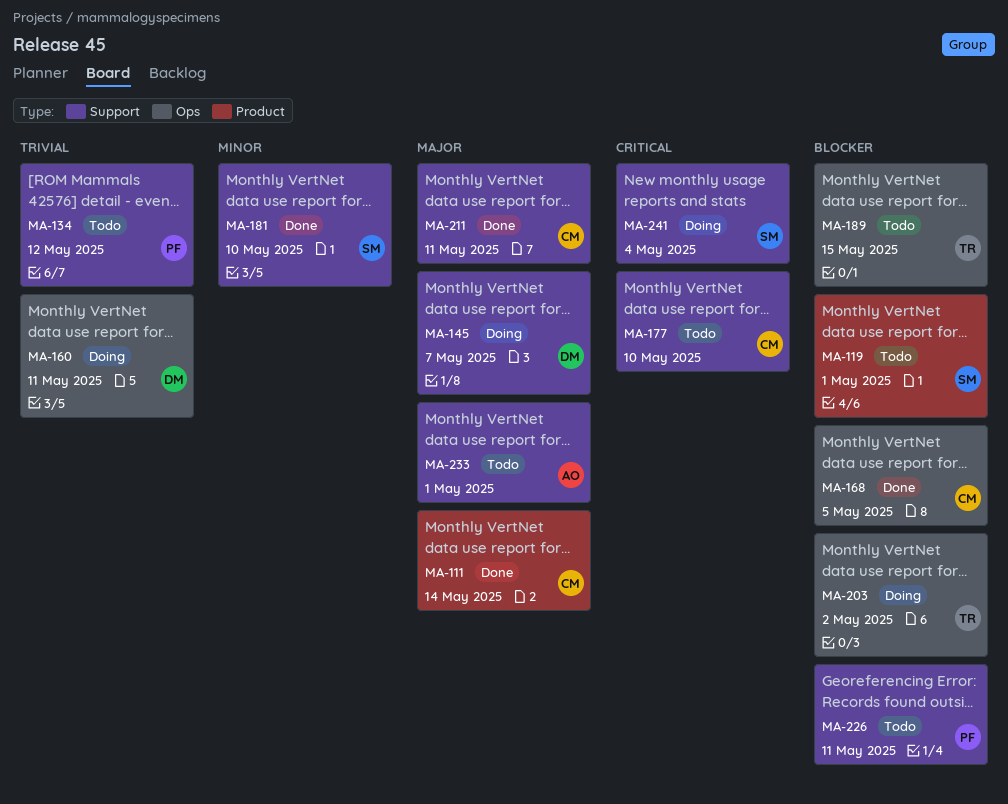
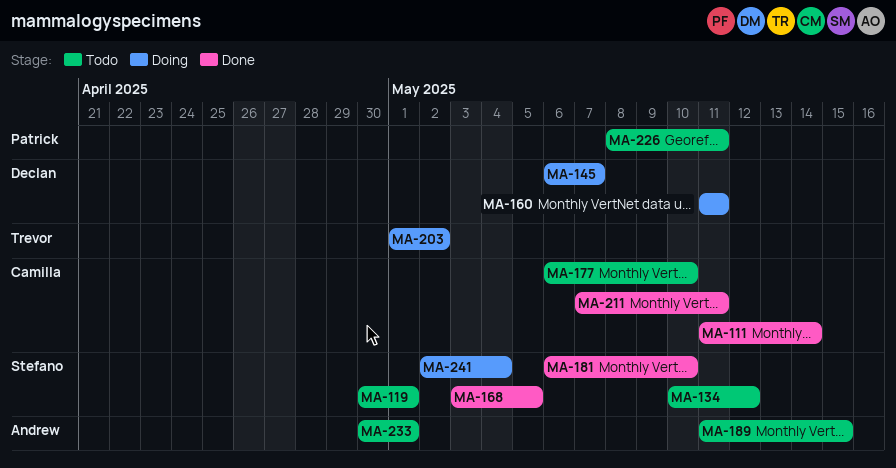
MA-134, owner: Patrick -> Stefano
MA-168, owner: Camilla -> Stefano
MA-189, owner: Trevor -> Andrew

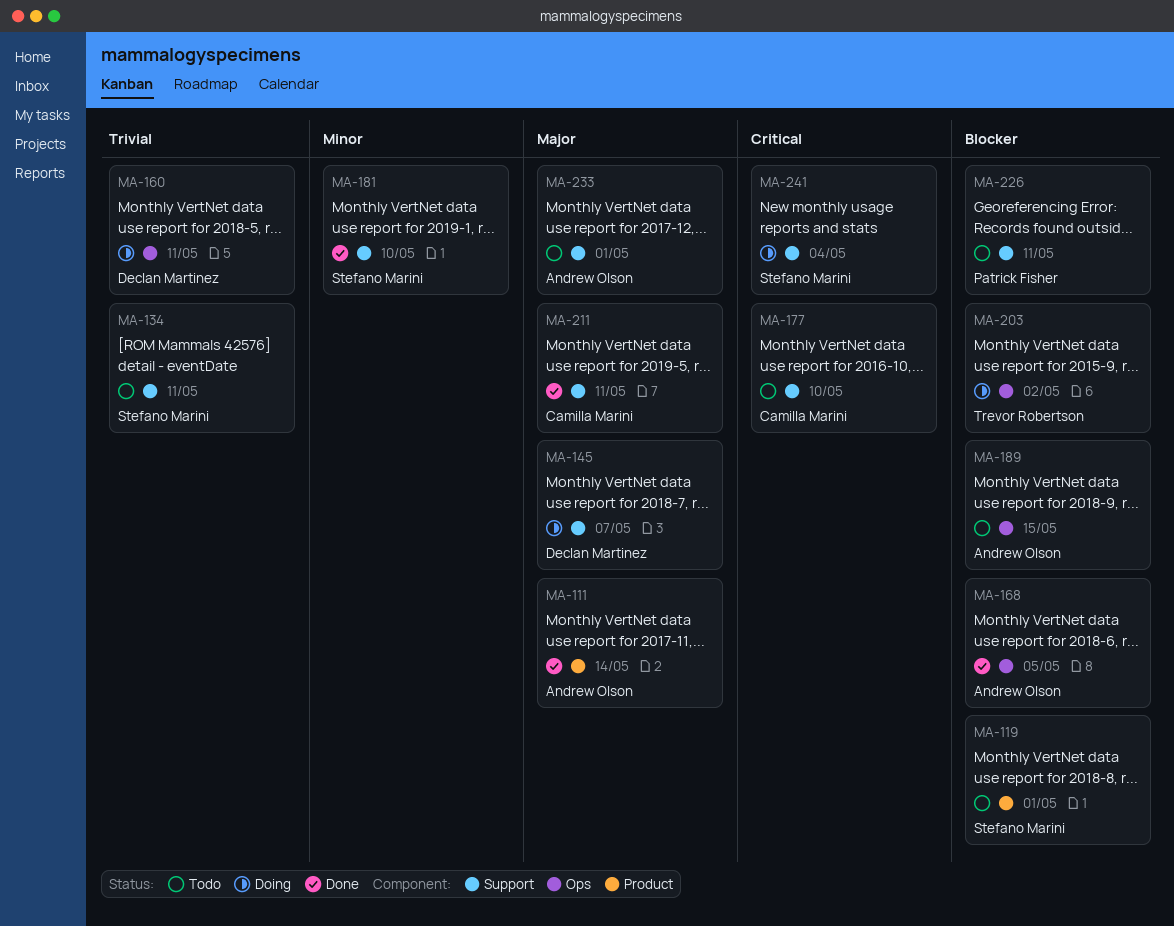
MA-111, owner: Camilla Marini -> Andrew Olson
MA-134, due: May 12 -> May 11
MA-168, owner: Stefano Marini -> Andrew Olson

